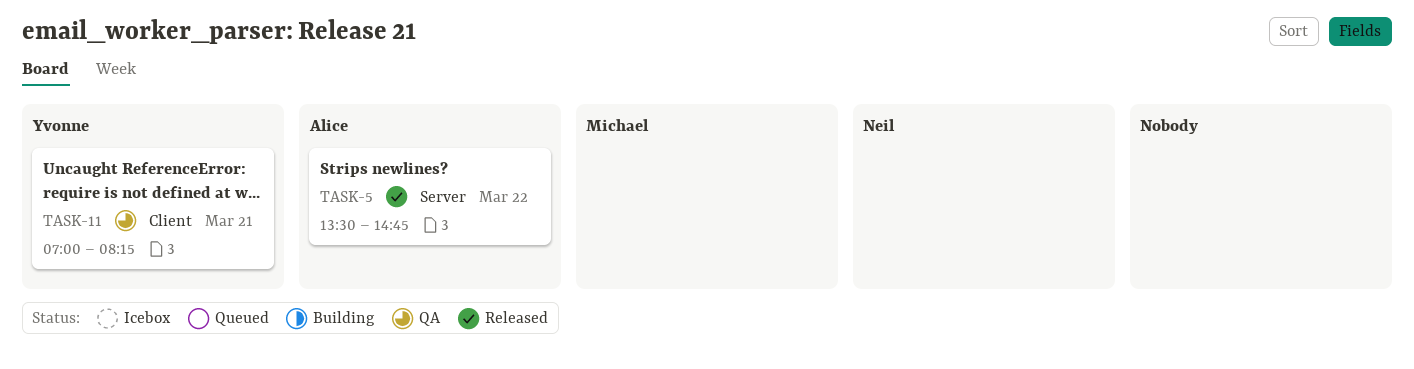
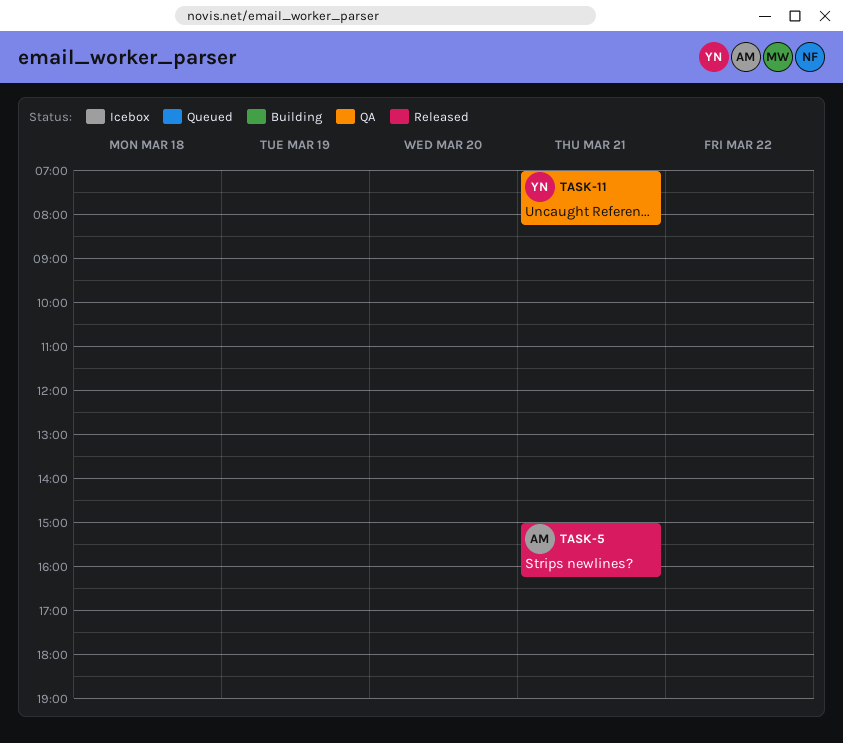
TASK-5, day: Mar 22 -> Mar 21
TASK-5, begins: 13:30 -> 15:00
TASK-5, ends: 14:45 -> 16:15

